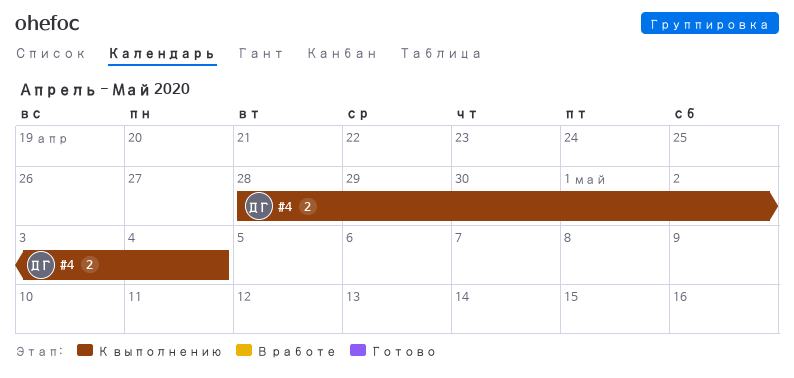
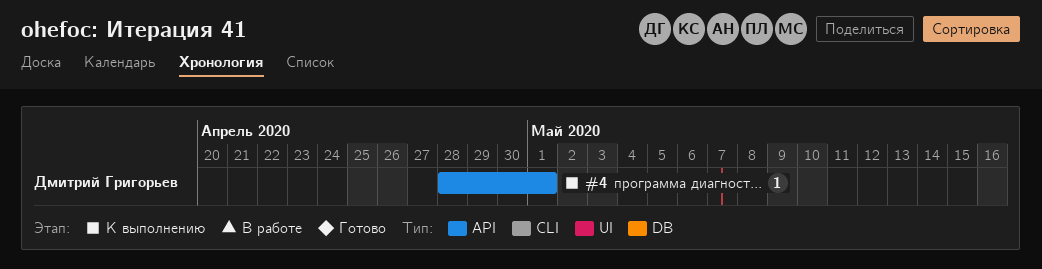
#4, estimate: 2 -> 1
#4, due: May 4 -> May 1

